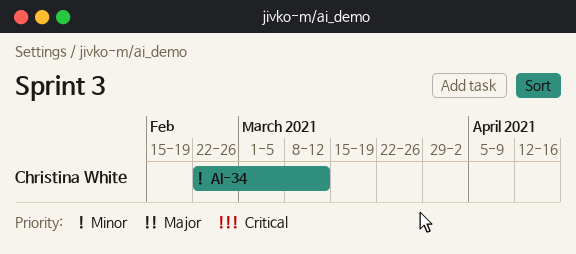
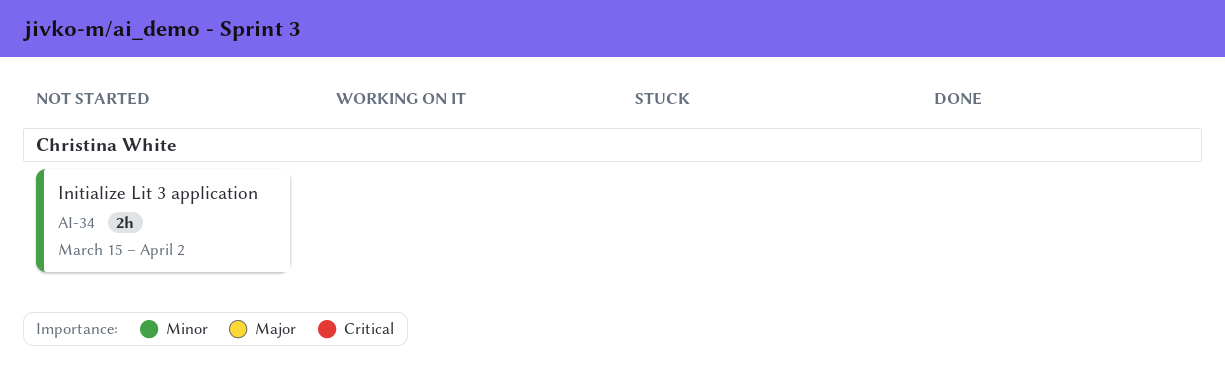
AI-34, start: Feb 22 -> Mar 15
AI-34, due: Mar 12 -> Apr 2

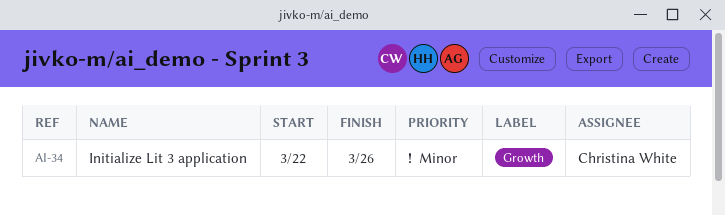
AI-34, start: Mar 15 -> Mar 22
AI-34, due: Apr 2 -> Mar 26

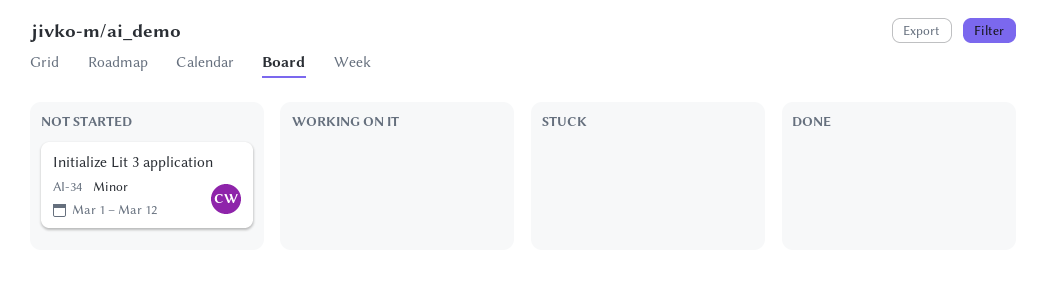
AI-34, start: Mar 22 -> Mar 1
AI-34, due: Mar 26 -> Mar 12

